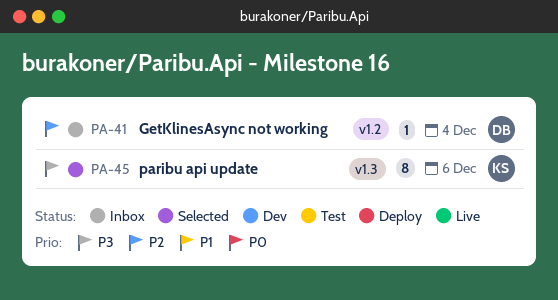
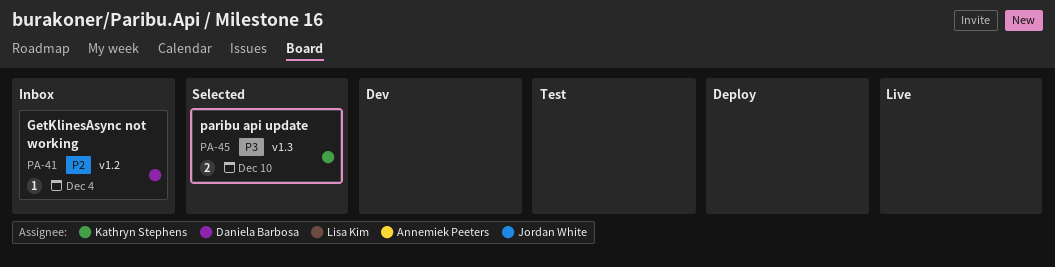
PA-45, estimate: 8 -> 2
PA-45, due: Dec 6 -> Dec 10

